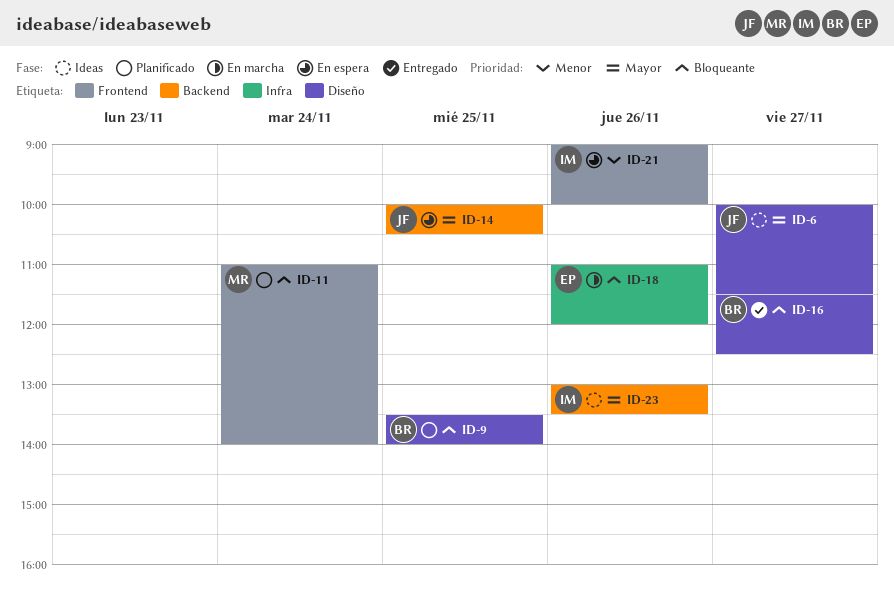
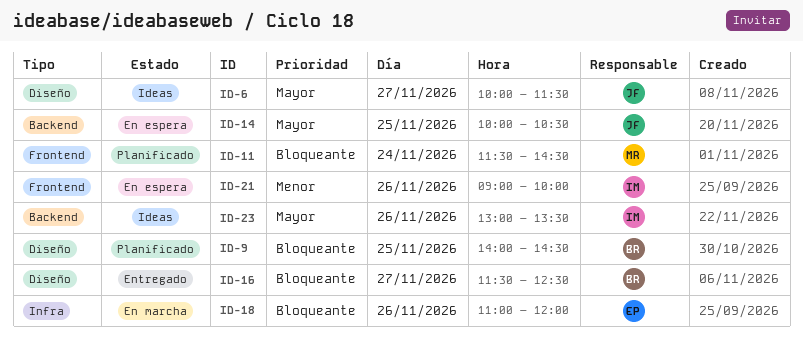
ID-9, begins: 13:30 -> 14:00
ID-9, ends: 14:00 -> 14:30
ID-11, begins: 11:00 -> 11:30
ID-11, ends: 14:00 -> 14:30

